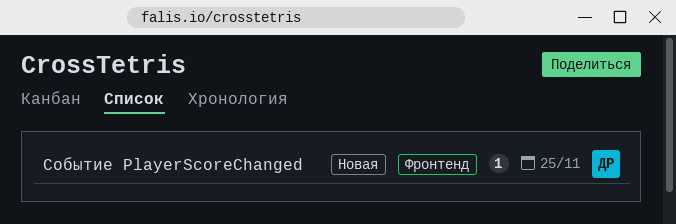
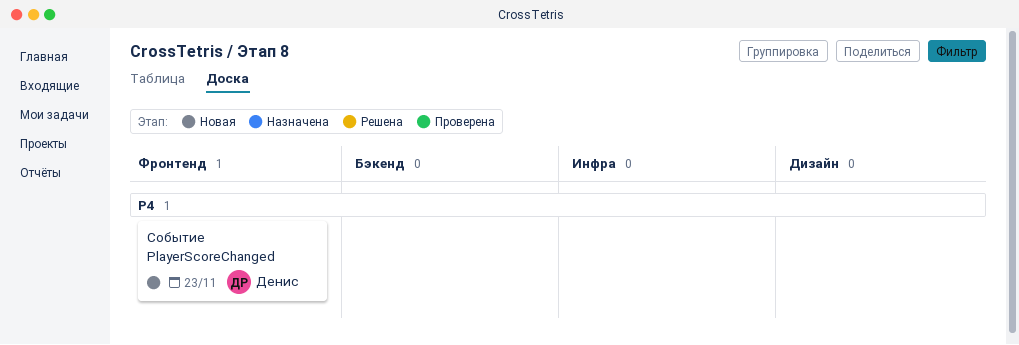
Событие PlayerScoreChanged, due: Nov 25 -> Nov 23

